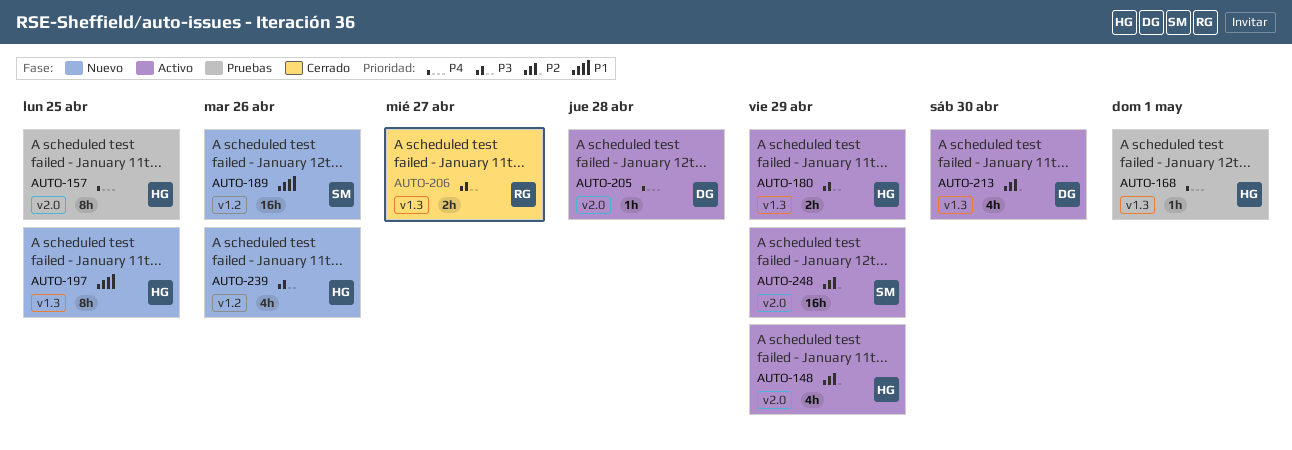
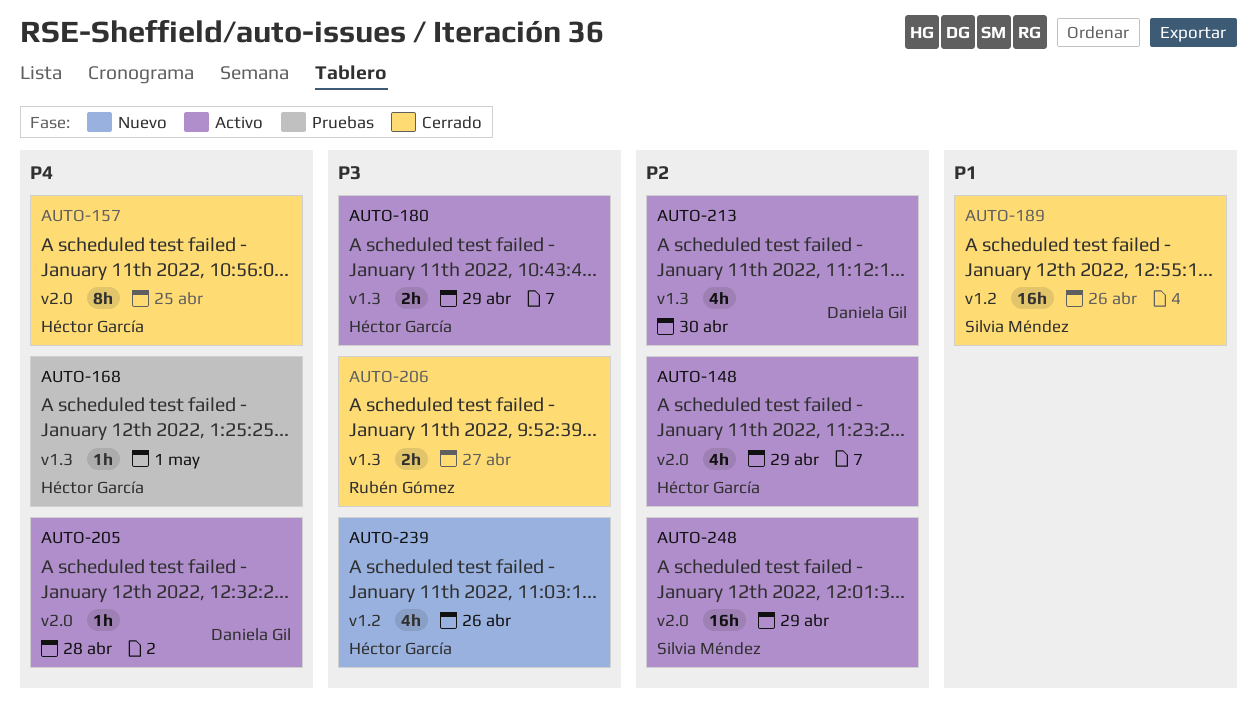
AUTO-157, status: Pruebas -> Cerrado
AUTO-189, status: Nuevo -> Cerrado
AUTO-197: present -> none

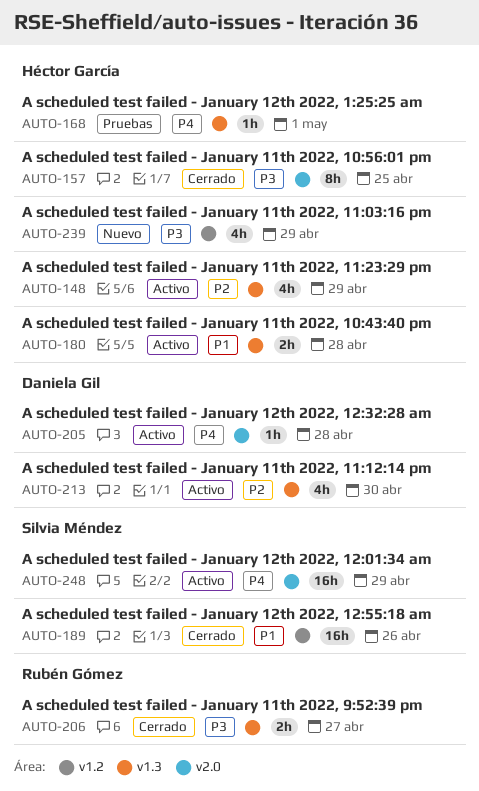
AUTO-148, label: v2.0 -> v1.3
AUTO-157, priority: P4 -> P3
AUTO-180, priority: P3 -> P1
AUTO-180, due: Apr 29 -> Apr 28
AUTO-239, due: Apr 26 -> Apr 29
AUTO-248, priority: P2 -> P4

